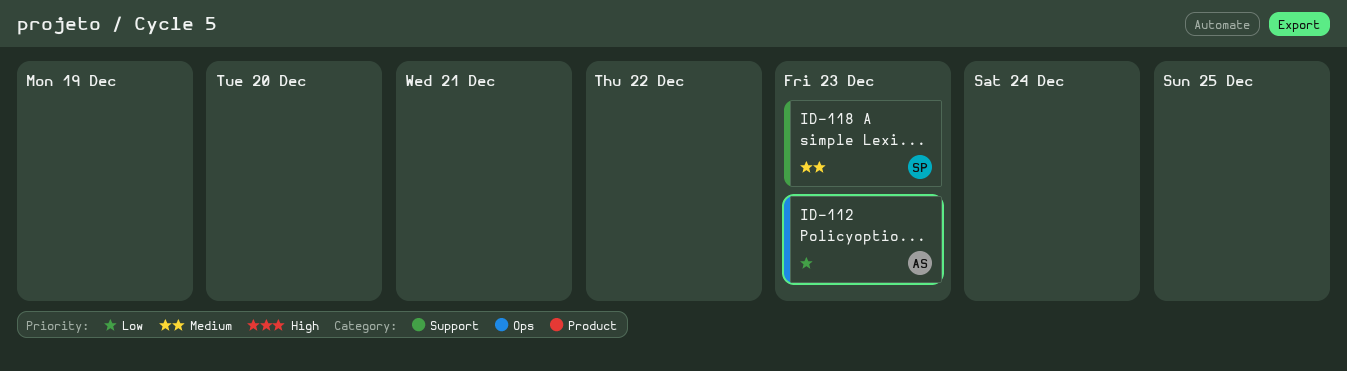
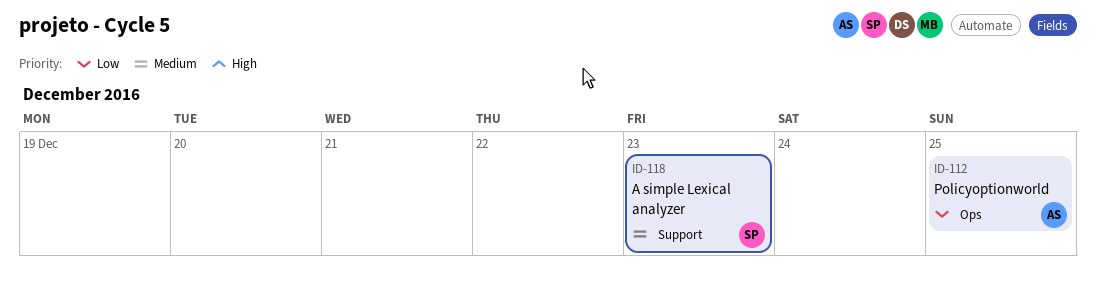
ID-112, due: Dec 23 -> Dec 25

